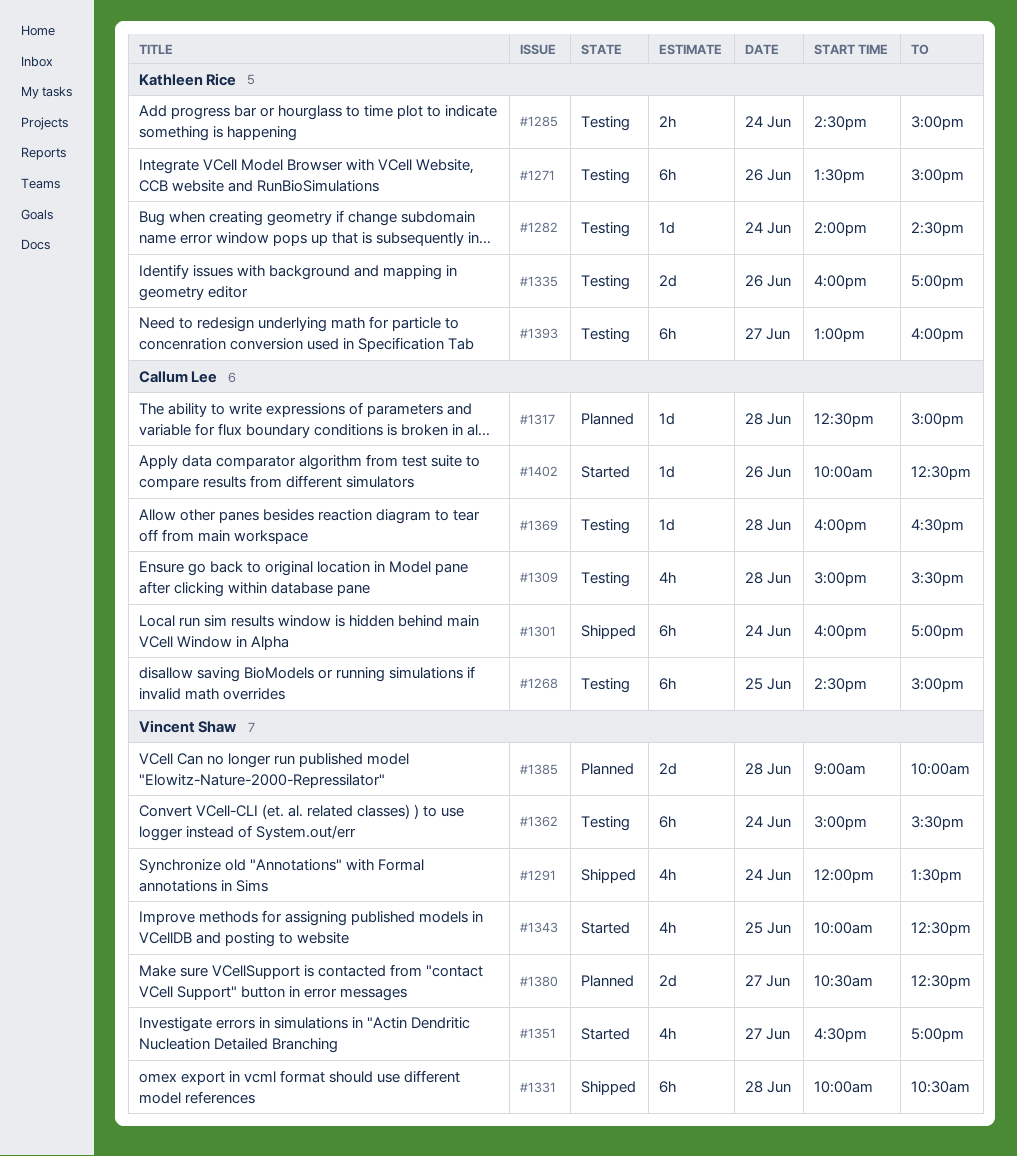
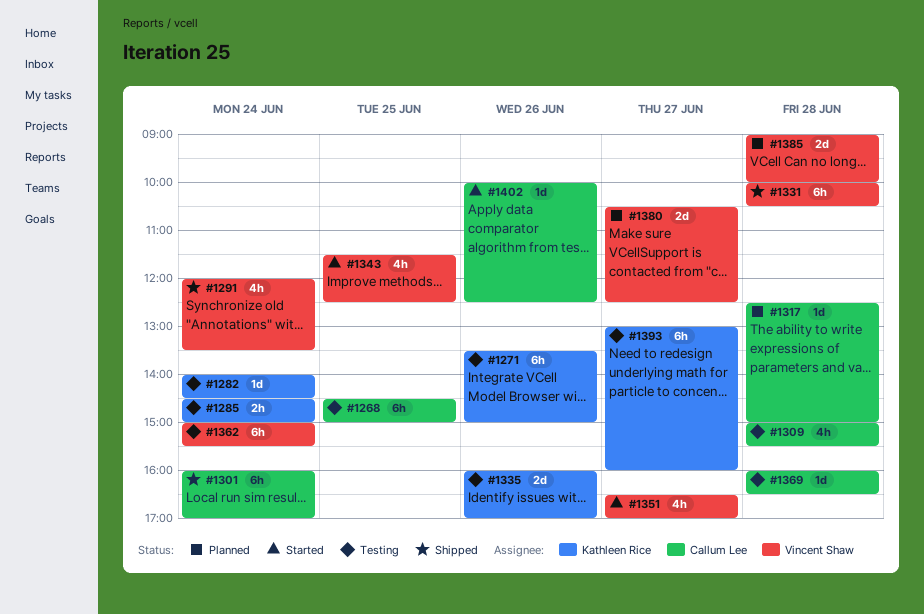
#1343, begins: 10:00 -> 11:30

